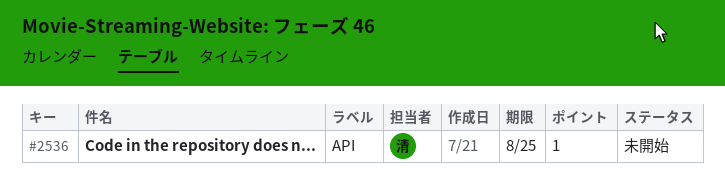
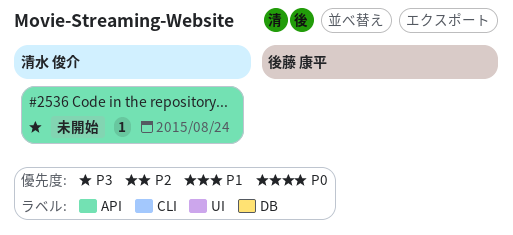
#2536, due: Aug 25 -> Aug 24

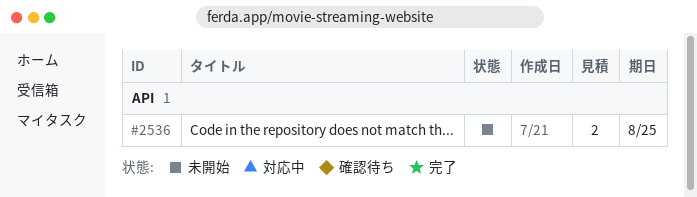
#2536, estimate: 1 -> 2
#2536, due: Aug 24 -> Aug 25

